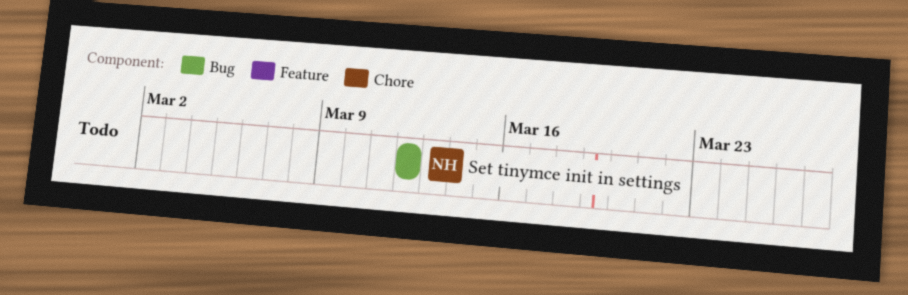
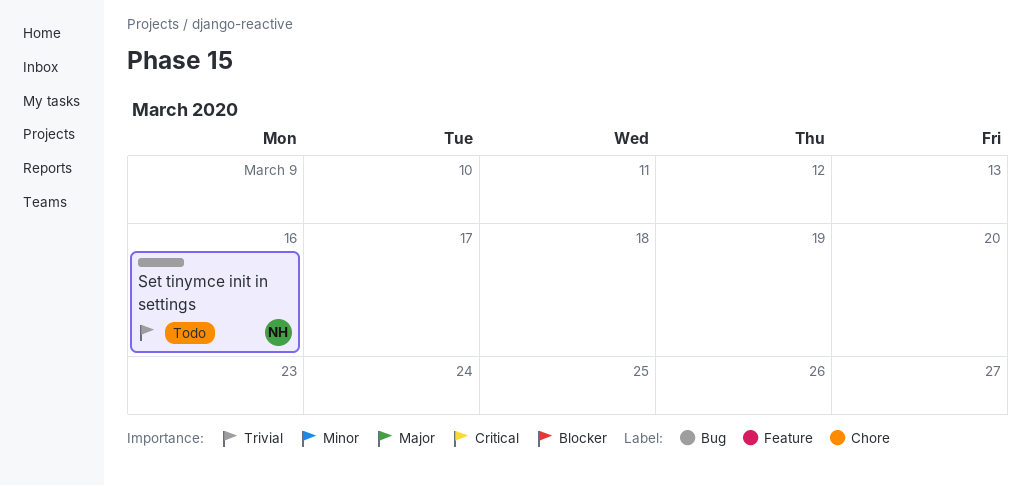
Set tinymce init in settings, due: Mar 12 -> Mar 16

